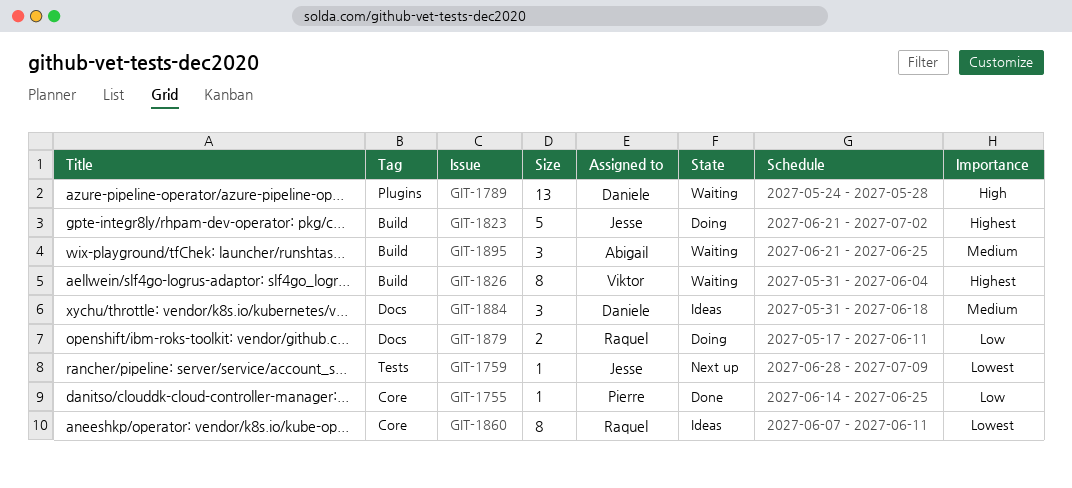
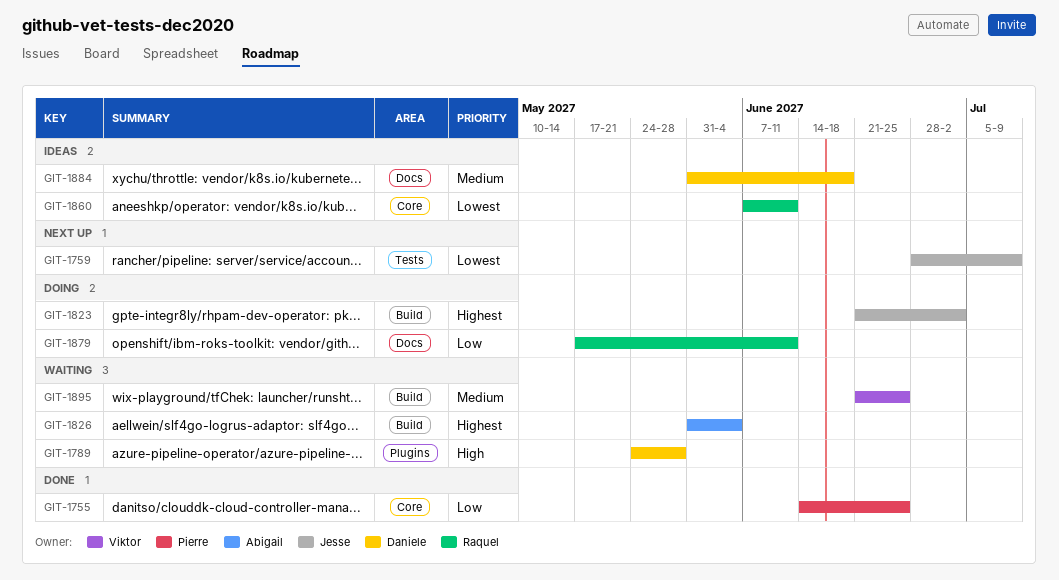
GIT-1826, owner: Viktor -> Abigail
GIT-1895, owner: Abigail -> Viktor

